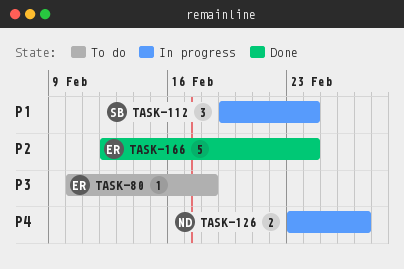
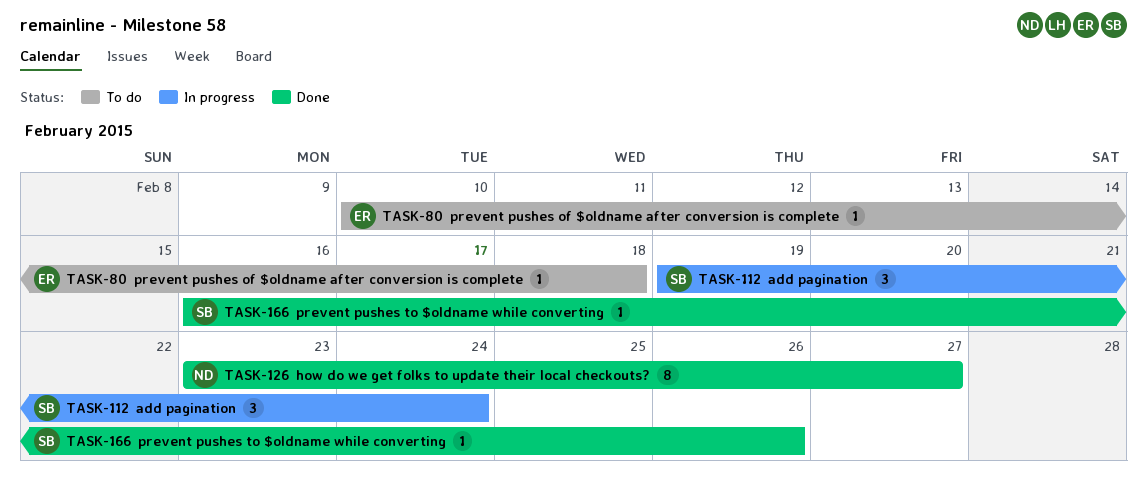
TASK-126, status: In progress -> Done
TASK-126, estimate: 2 -> 8
TASK-166, owner: ER -> SB
TASK-166, estimate: 5 -> 1
TASK-166, start: Feb 12 -> Feb 16
TASK-166, due: Feb 24 -> Feb 26

